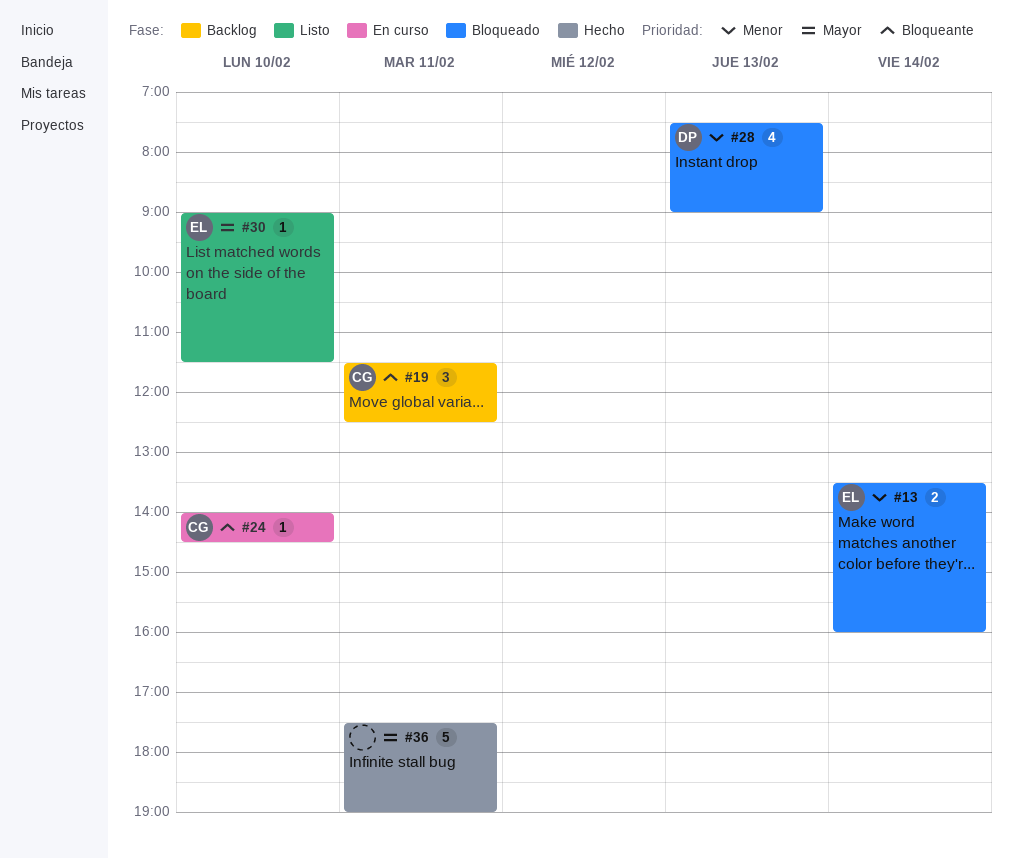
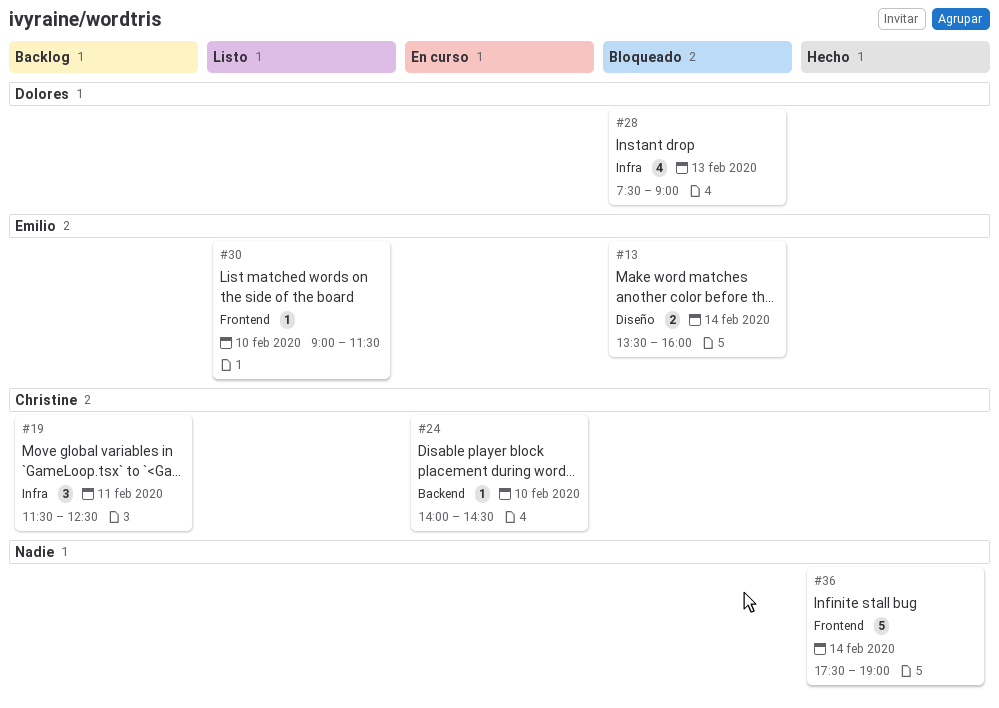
#36, day: Feb 11 -> Feb 14

